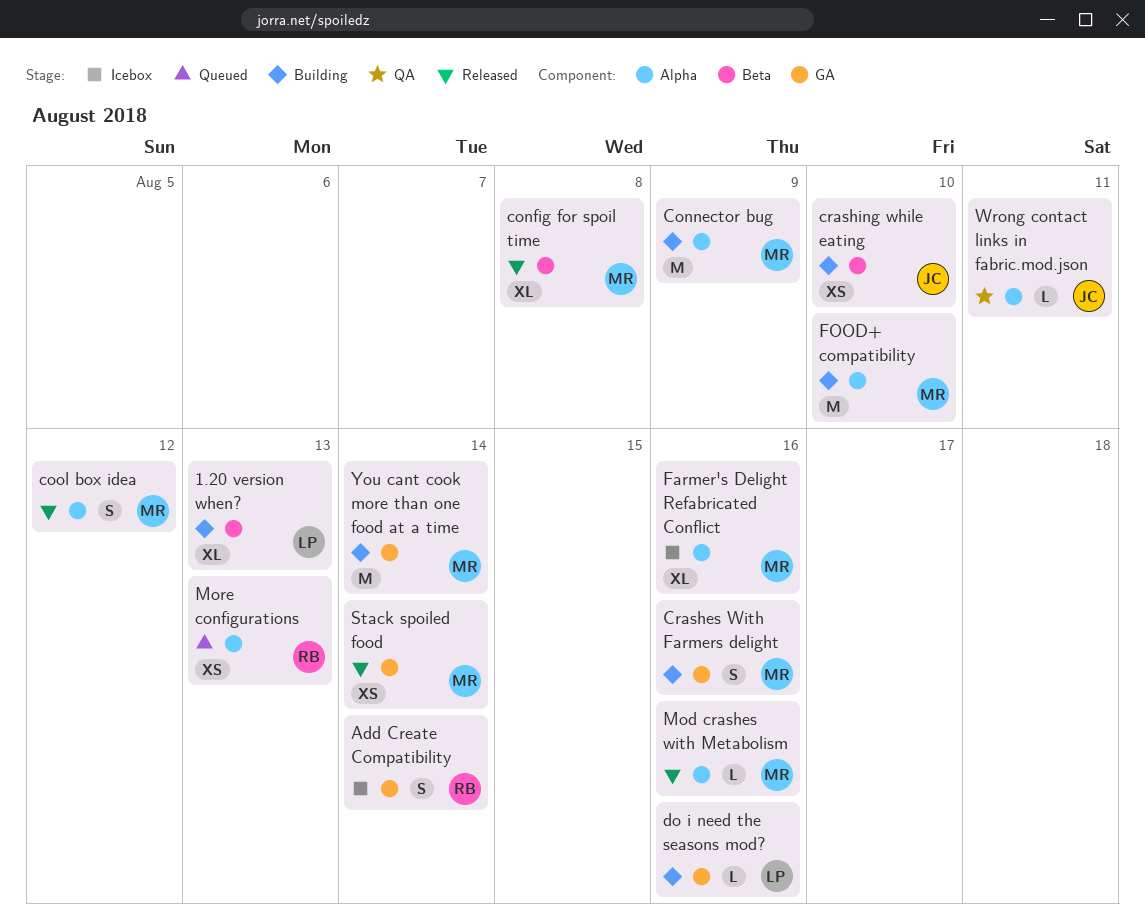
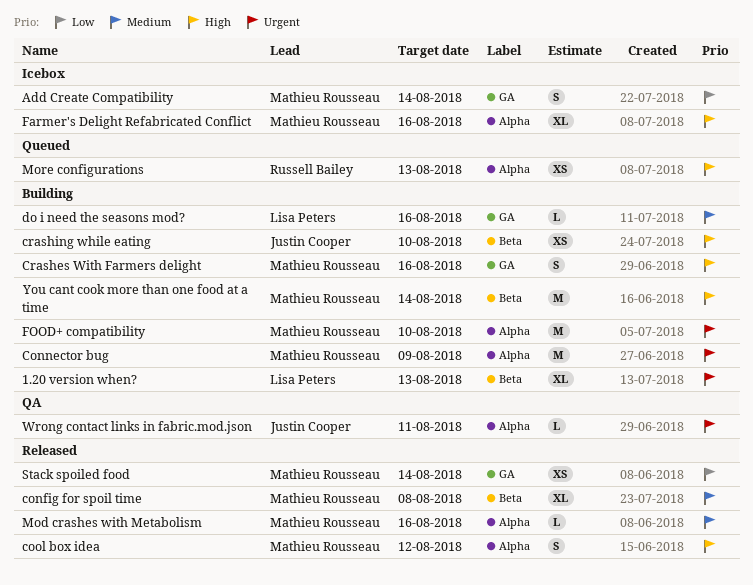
Add Create Compatibility, owner: Russell Bailey -> Mathieu Rousseau
You cant cook more than one food at a time, label: GA -> Beta

